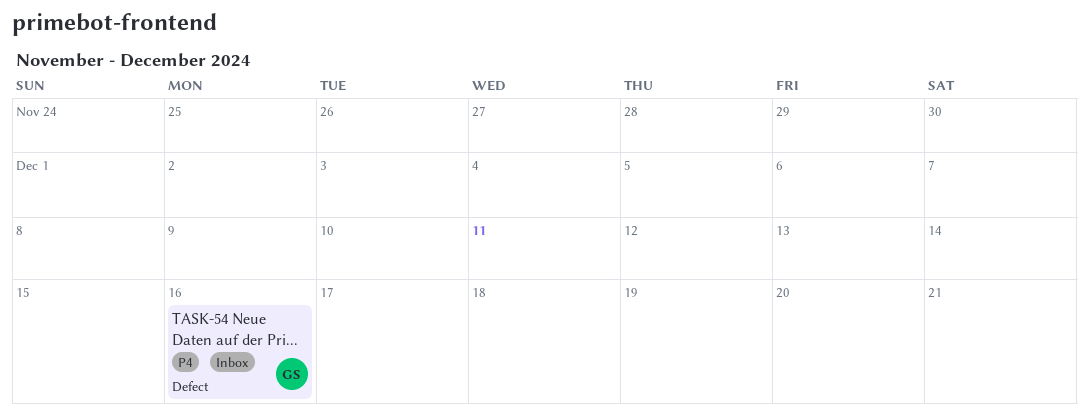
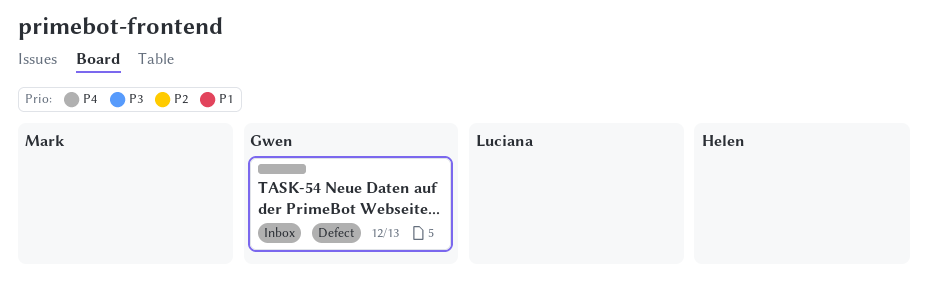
TASK-54, due: Dec 16 -> Dec 13

